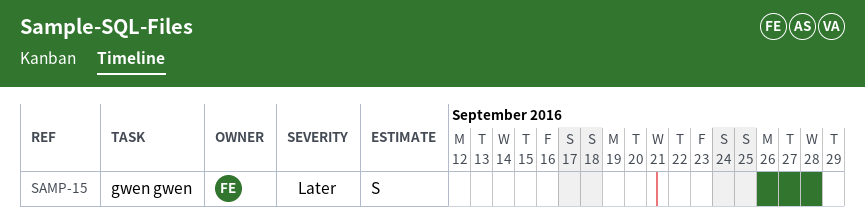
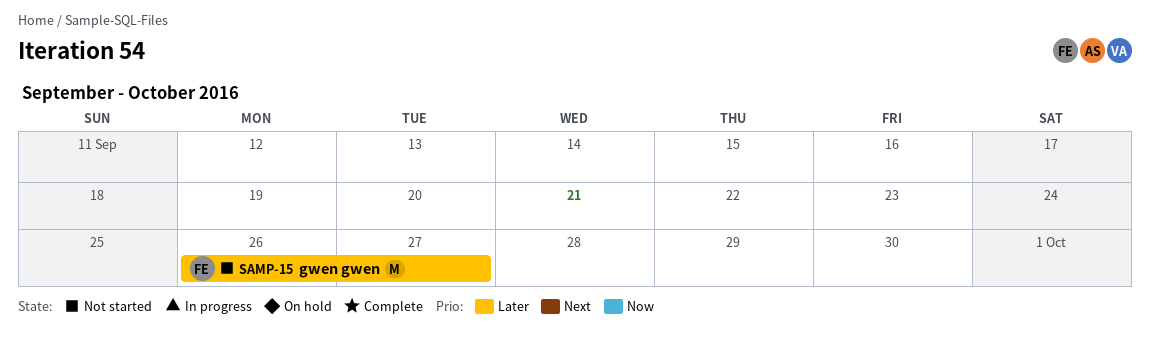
SAMP-15, estimate: S -> M
SAMP-15, due: Sep 28 -> Sep 27

